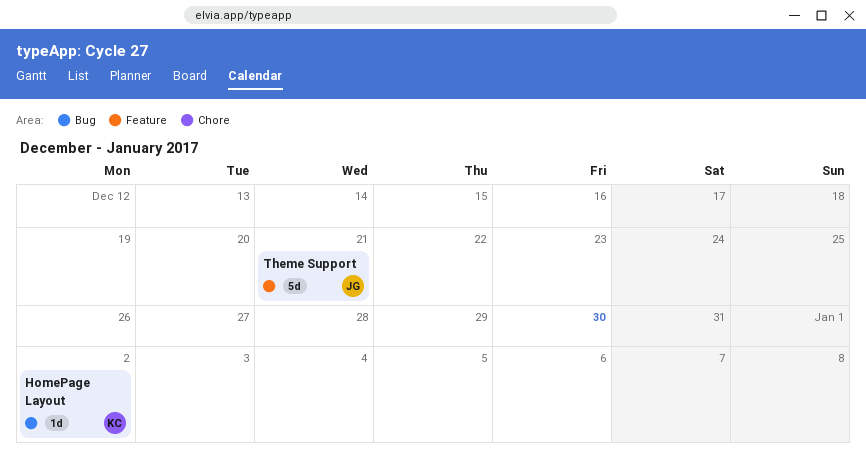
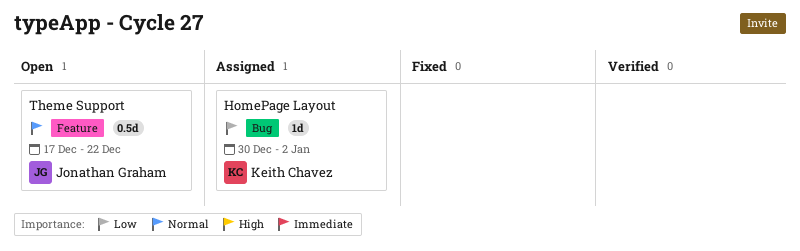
Theme Support, estimate: 5d -> 0.5d
Theme Support, due: Dec 21 -> Dec 22

